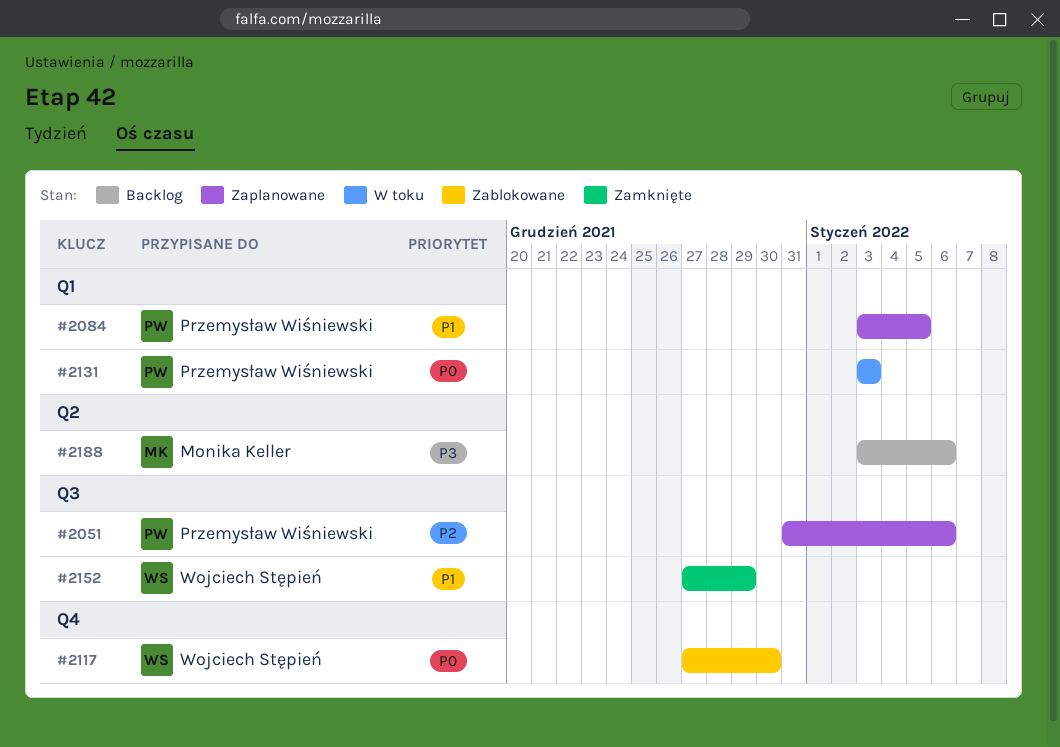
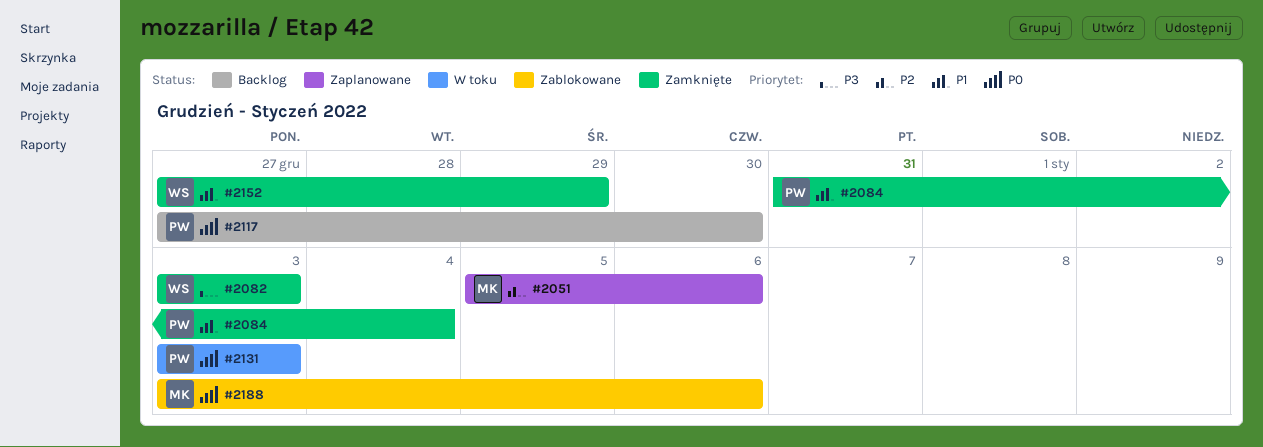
#2051, owner: Przemysław Wiśniewski -> Monika Keller
#2051, start: Dec 31 -> Jan 5
#2082: none -> present
#2084, status: Zaplanowane -> Zamknięte
#2084, start: Jan 3 -> Dec 31
#2084, due: Jan 5 -> Jan 4
#2117, status: Zablokowane -> Backlog
#2117, owner: Wojciech Stępień -> Przemysław Wiśniewski
#2188, status: Backlog -> Zablokowane
#2188, priority: P3 -> P0

